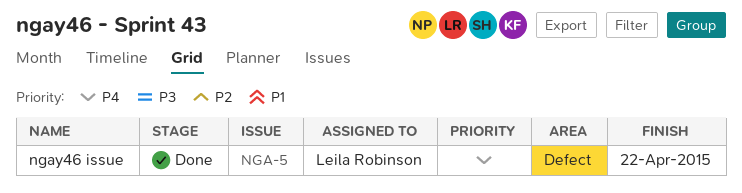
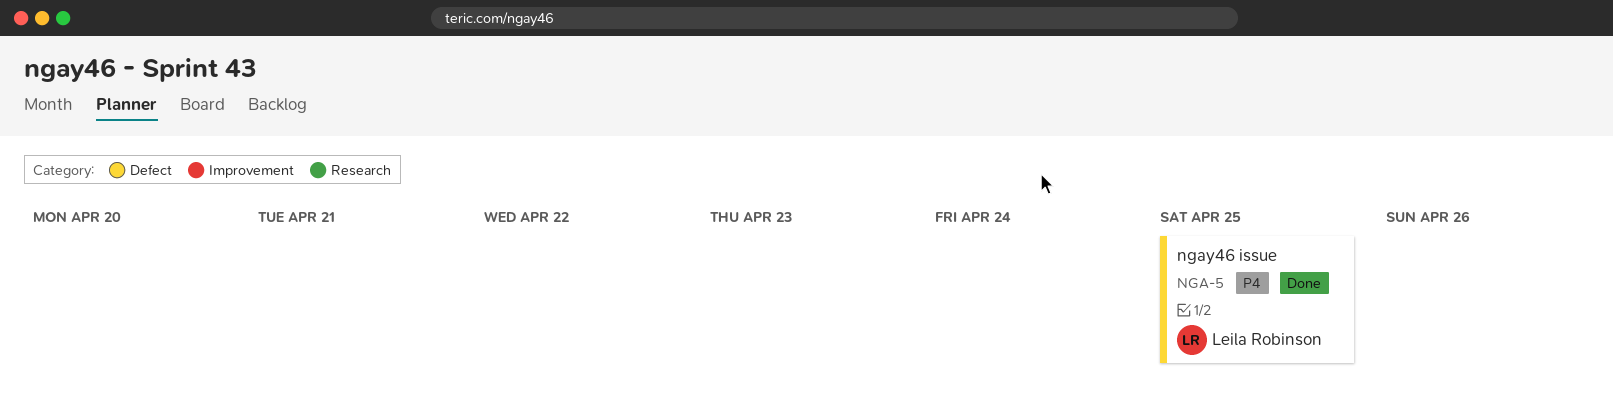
NGA-5, due: Apr 22 -> Apr 25

